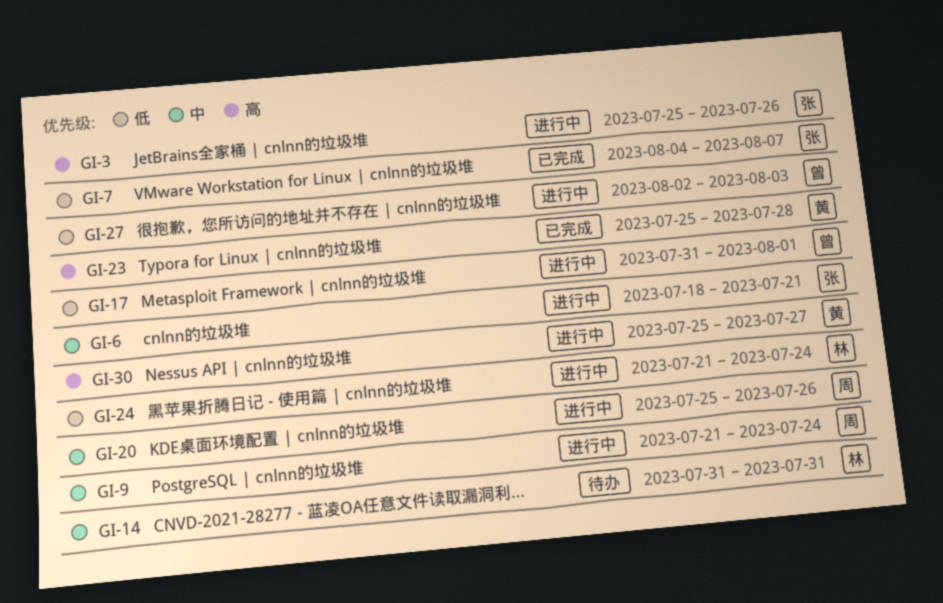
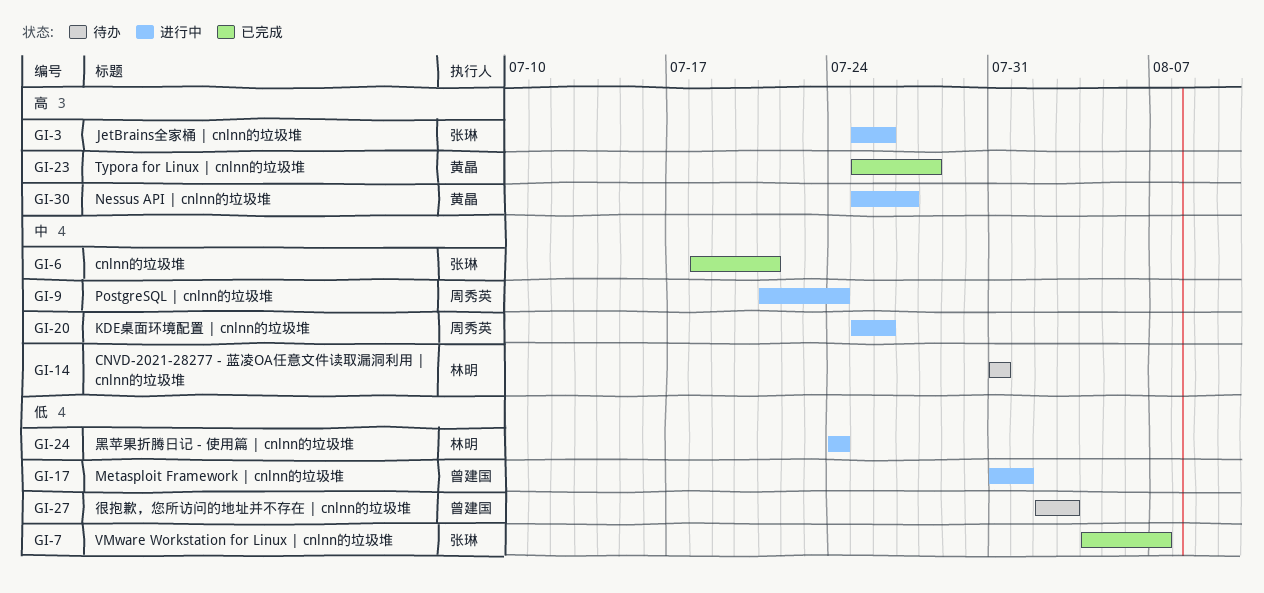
GI-6, status: 进行中 -> 已完成
GI-24, start: Jul 21 -> Jul 24
GI-27, status: 进行中 -> 待办

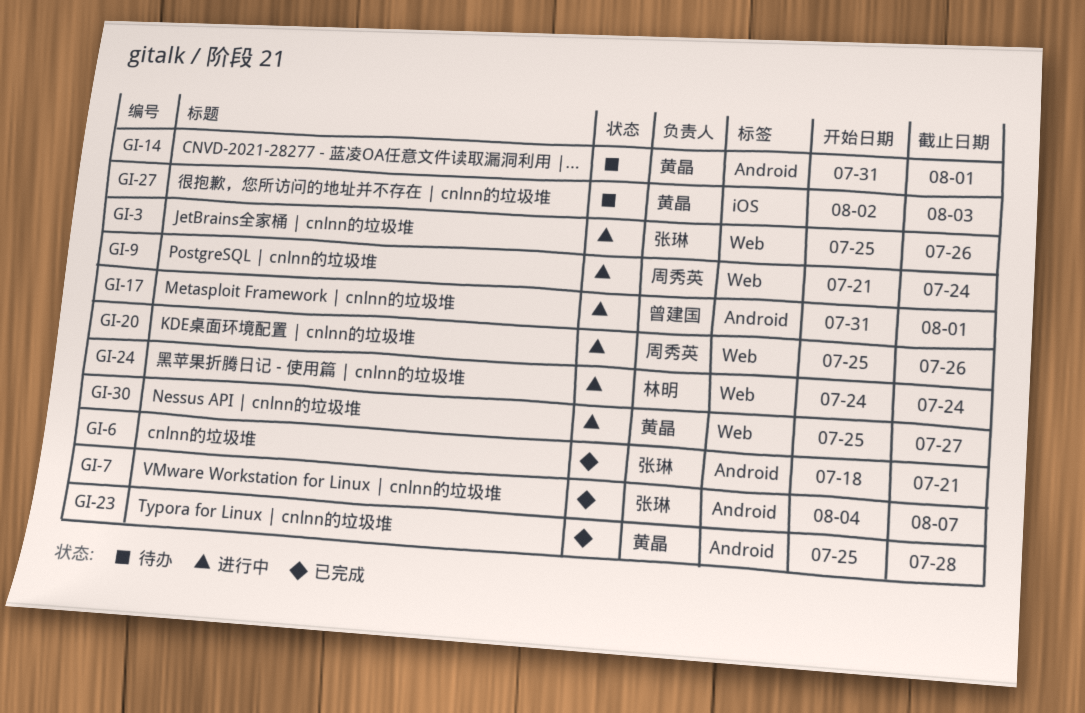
GI-14, owner: 林明 -> 黄晶
GI-14, due: Jul 31 -> Aug 1
GI-27, owner: 曾建国 -> 黄晶

